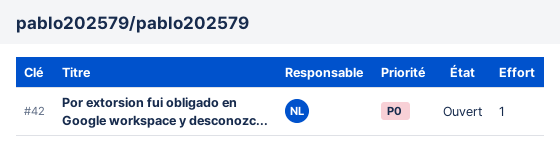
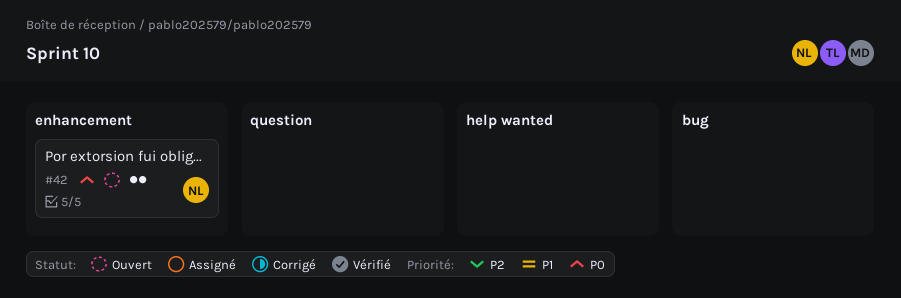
#42, estimate: 1 -> 2

